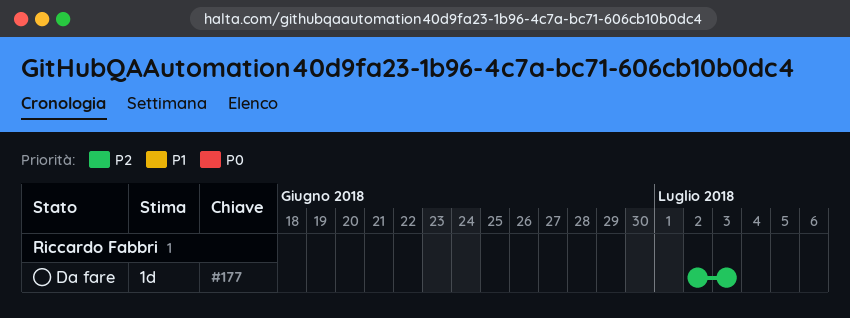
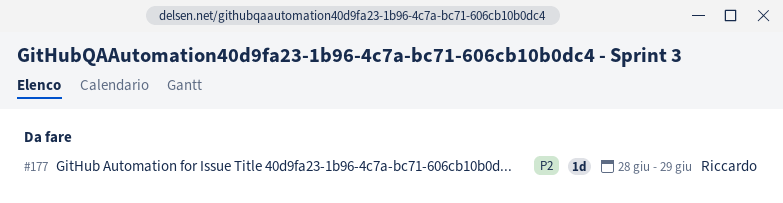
#177, start: Jul 2 -> Jun 28
#177, due: Jul 3 -> Jun 29

